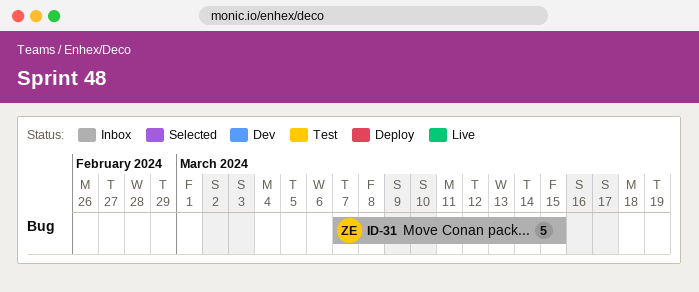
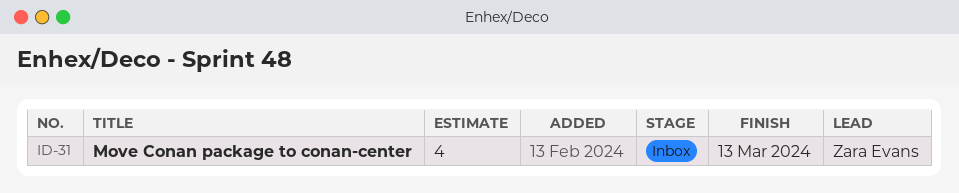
ID-31, estimate: 5 -> 4
ID-31, due: Mar 15 -> Mar 13

